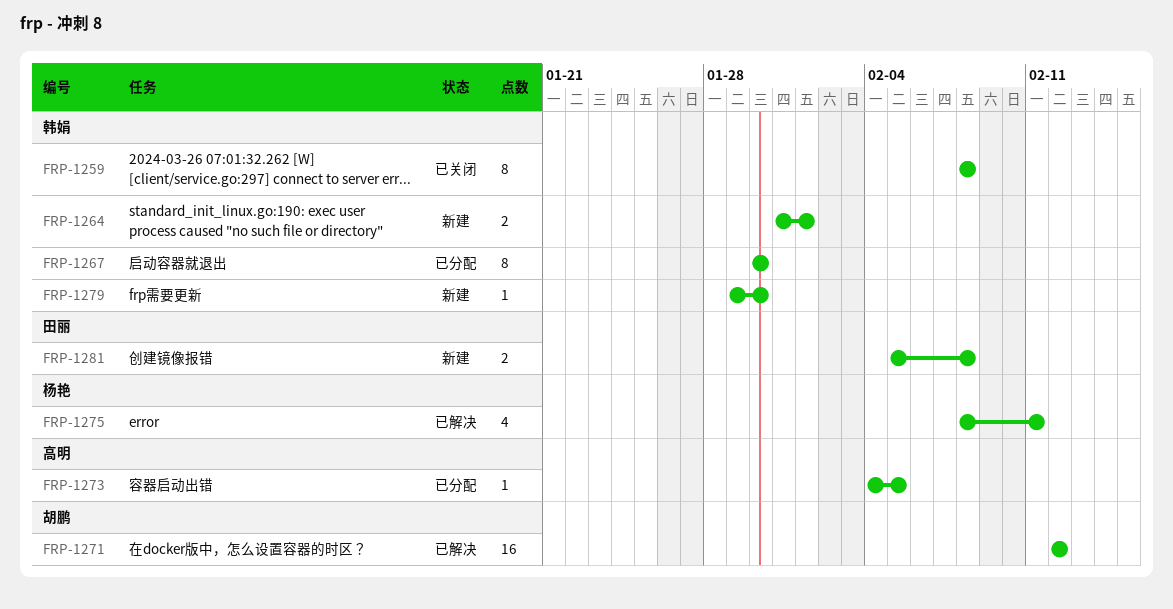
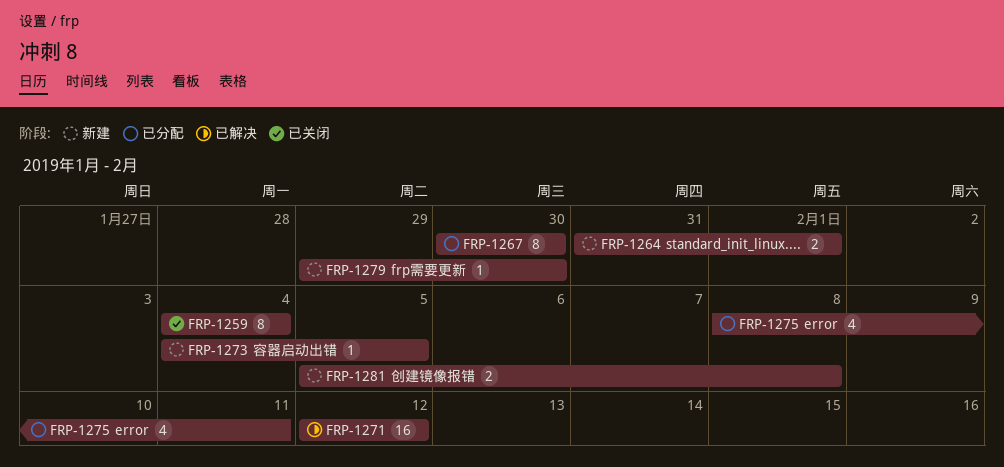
FRP-1259, start: Feb 8 -> Feb 4
FRP-1259, due: Feb 8 -> Feb 4
FRP-1273, status: 已分配 -> 新建
FRP-1275, status: 已解决 -> 已分配

